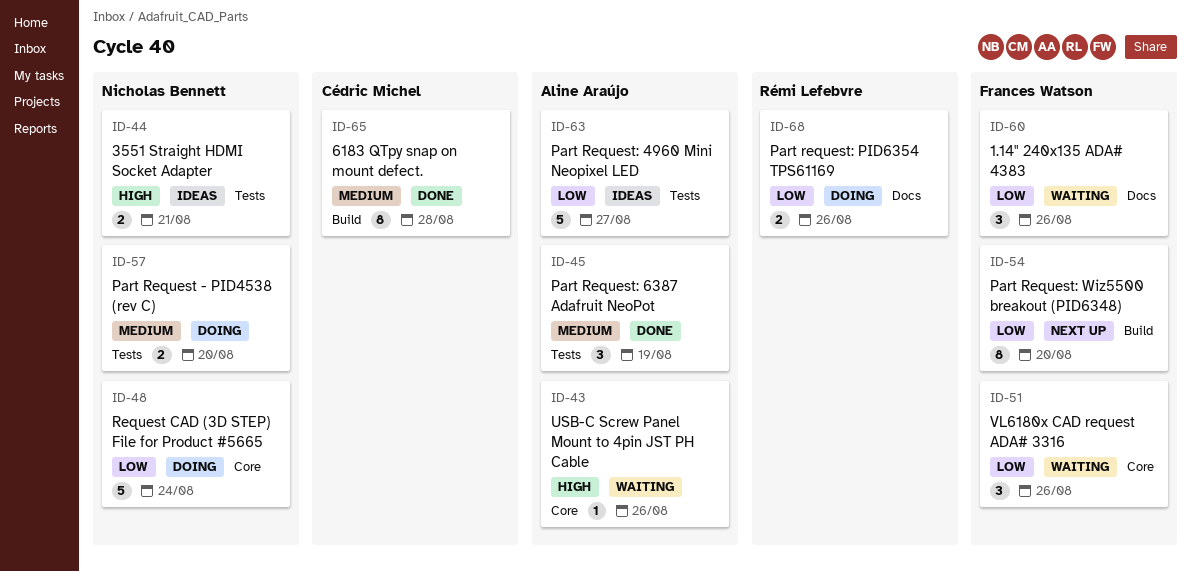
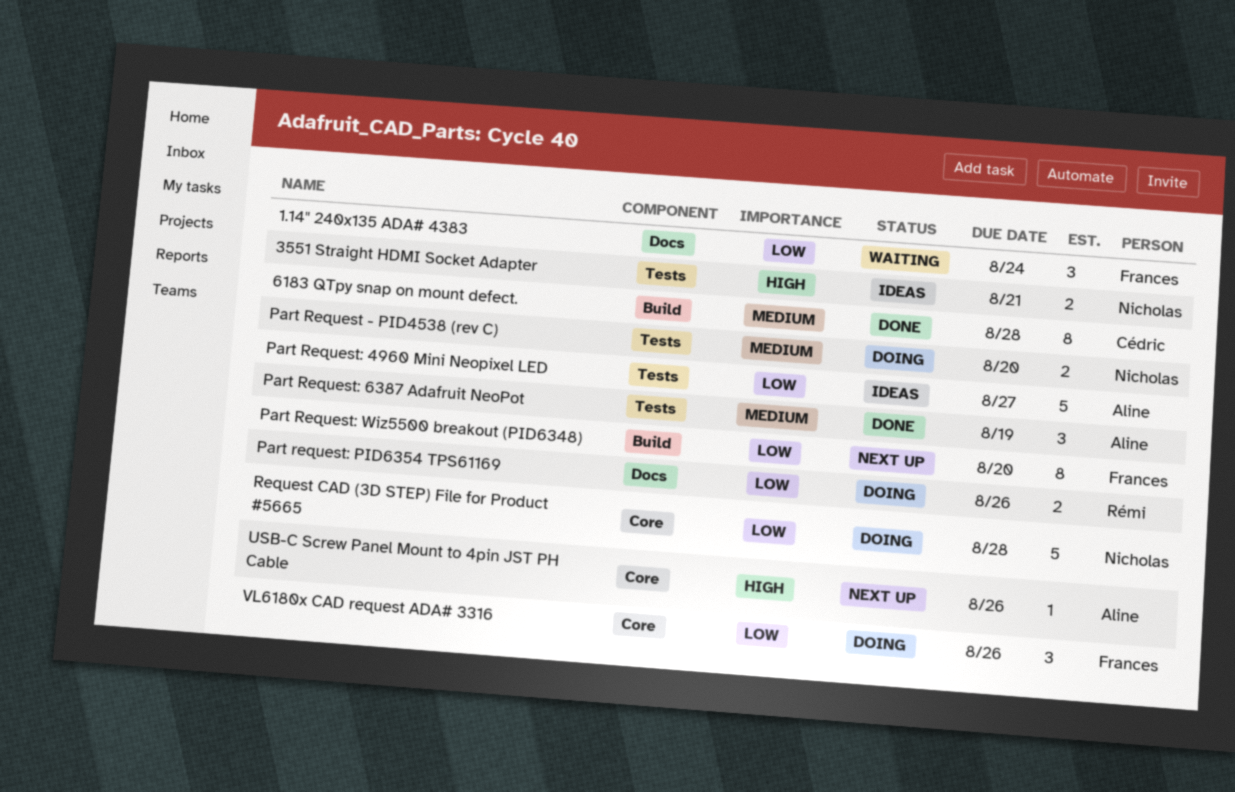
1.14" 240x135 ADA# 4383, due: Aug 26 -> Aug 24
Request CAD (3D STEP) File for Product #5665, due: Aug 24 -> Aug 28
USB-C Screw Panel Mount to 4pin JST PH Cable, status: Waiting -> Next up
VL6180x CAD request ADA# 3316, status: Waiting -> Doing

